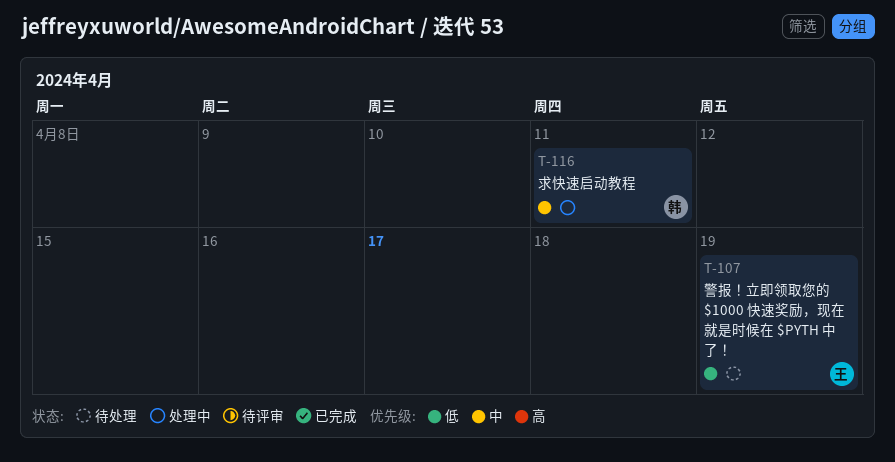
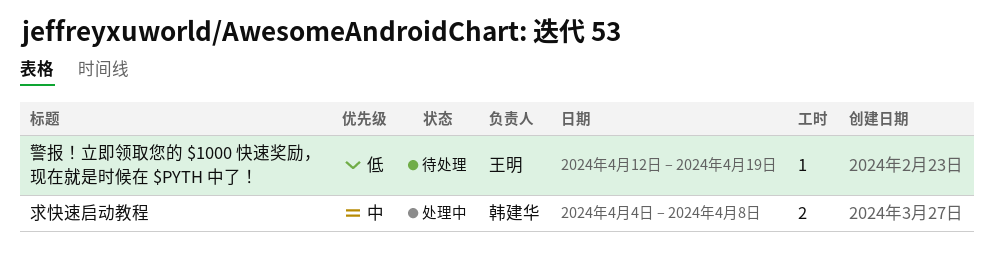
求快速启动教程, due: Apr 11 -> Apr 8

